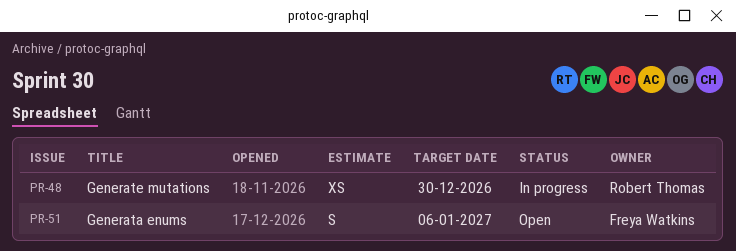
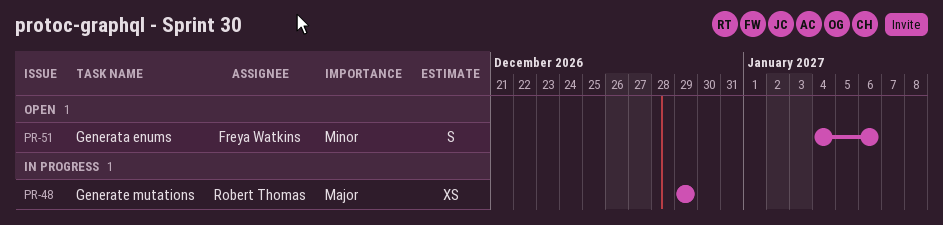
PR-48, due: Dec 30 -> Dec 29

